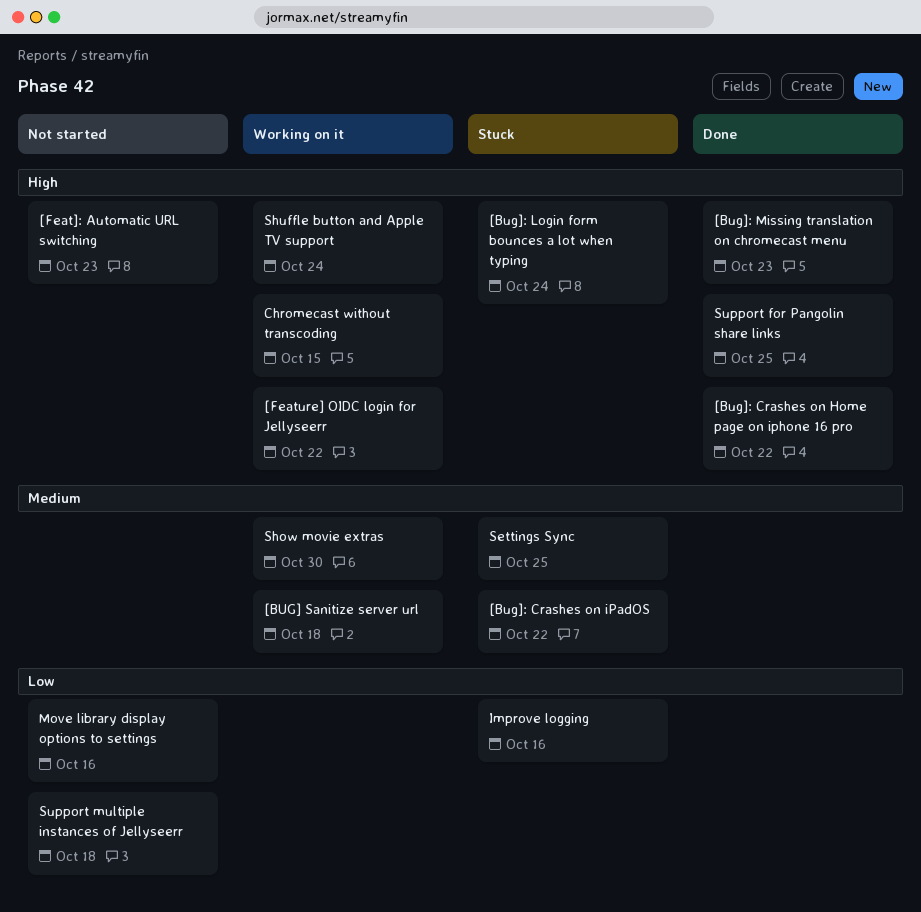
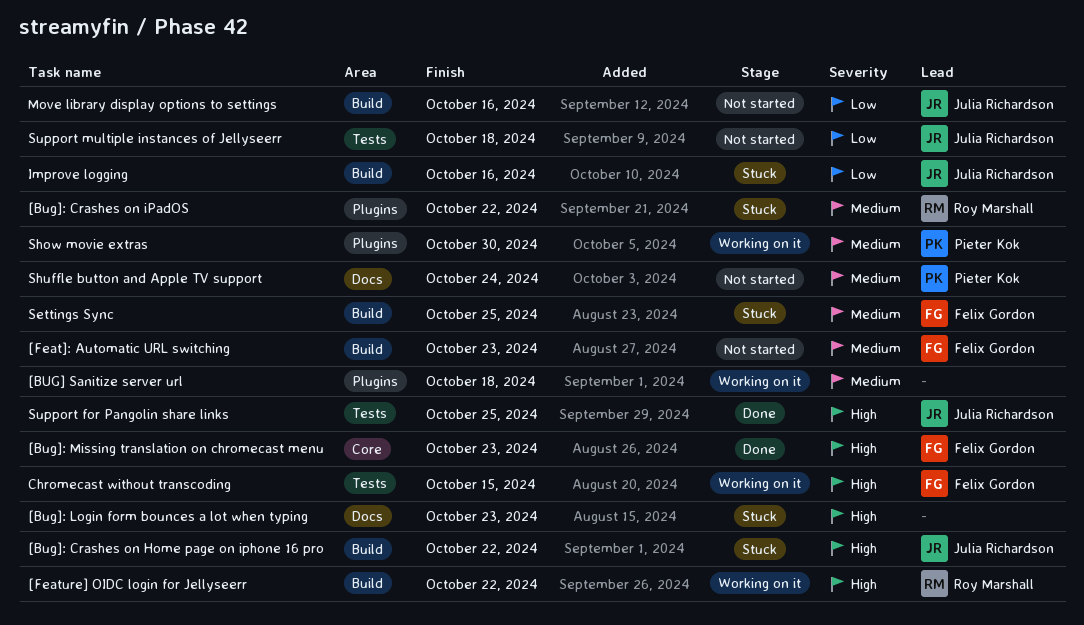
[Bug]: Crashes on Home page on iphone 16 pro, status: Done -> Stuck
[Bug]: Login form bounces a lot when typing, due: Oct 24 -> Oct 23
[Feat]: Automatic URL switching, priority: High -> Medium
Shuffle button and Apple TV support, status: Working on it -> Not started
Shuffle button and Apple TV support, priority: High -> Medium

